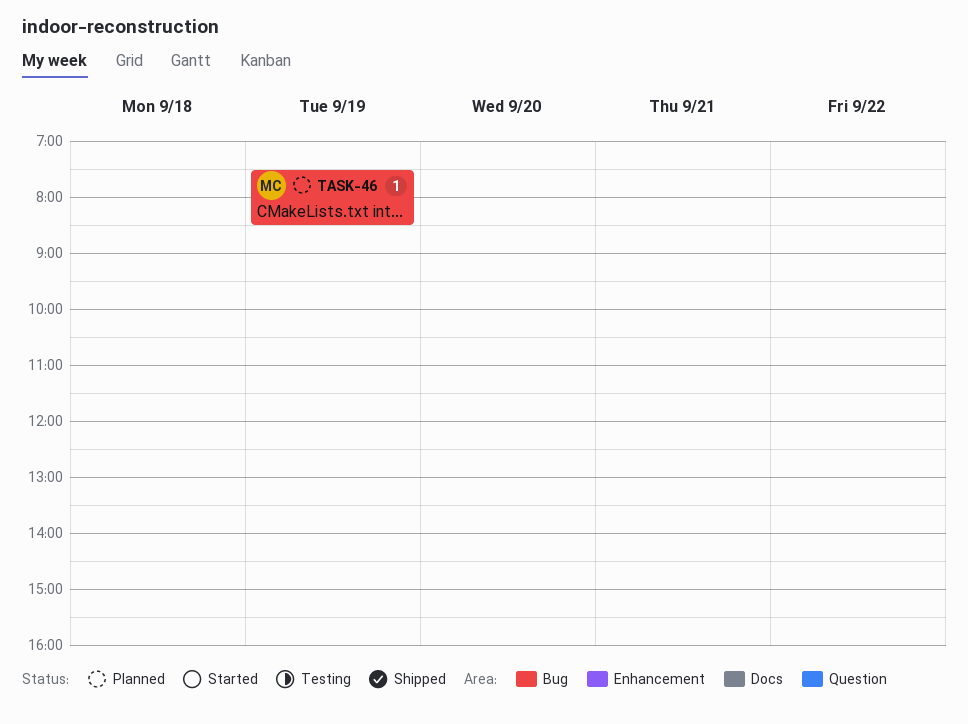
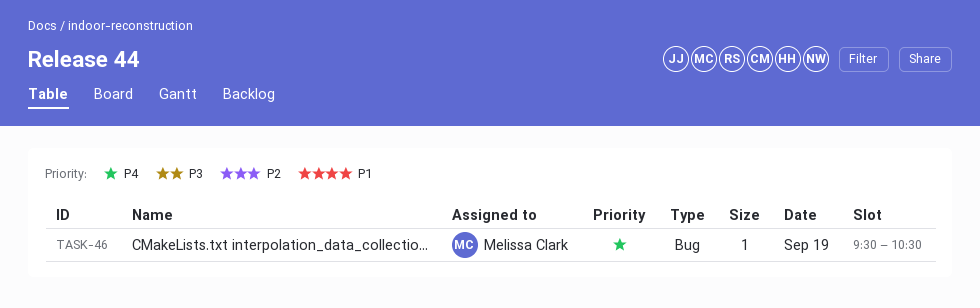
TASK-46, begins: 07:30 -> 09:30
TASK-46, ends: 08:30 -> 10:30

